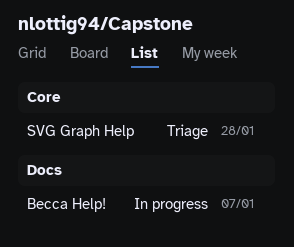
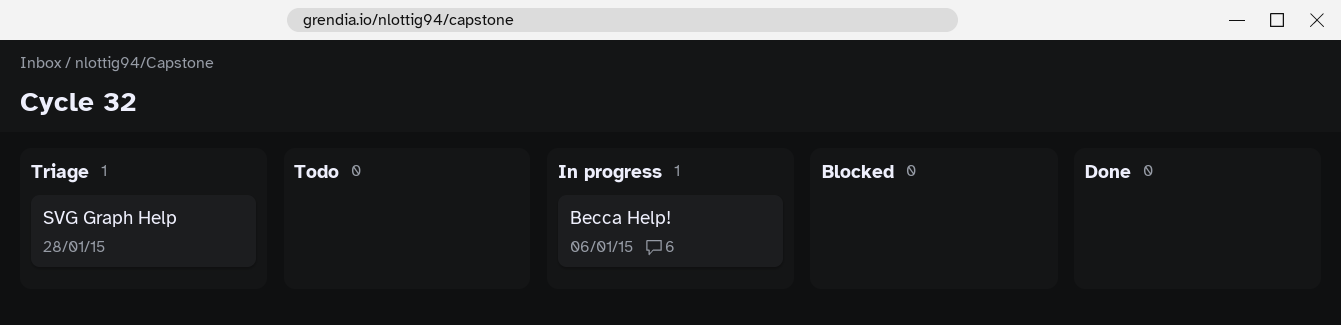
Becca Help!, due: Jan 7 -> Jan 6

